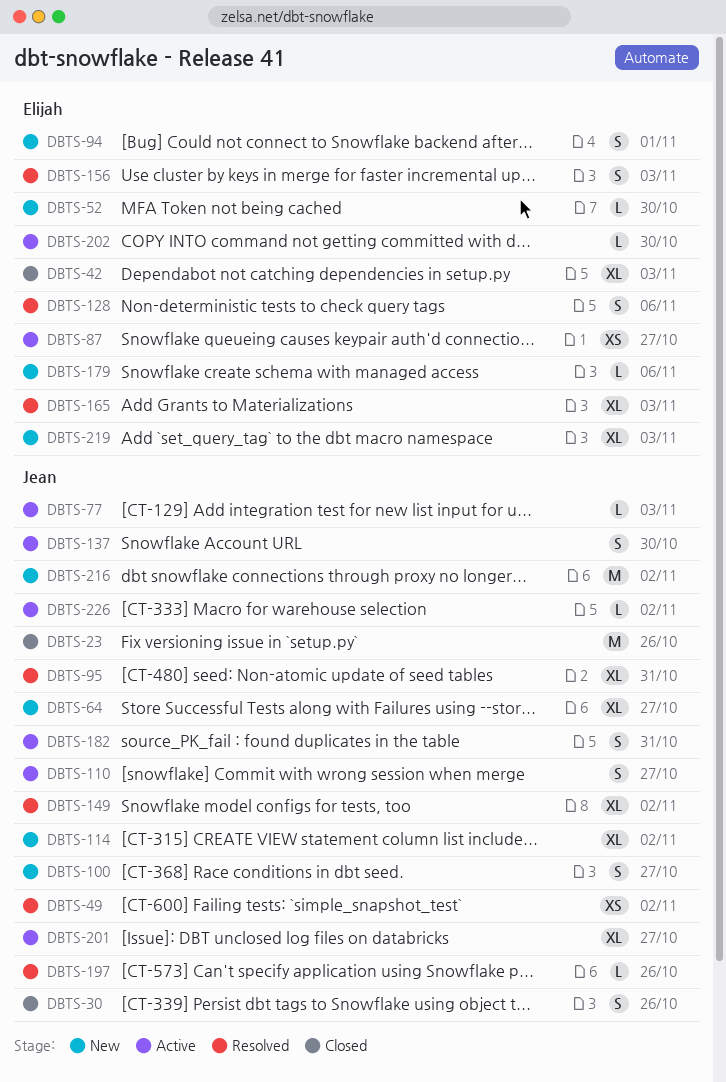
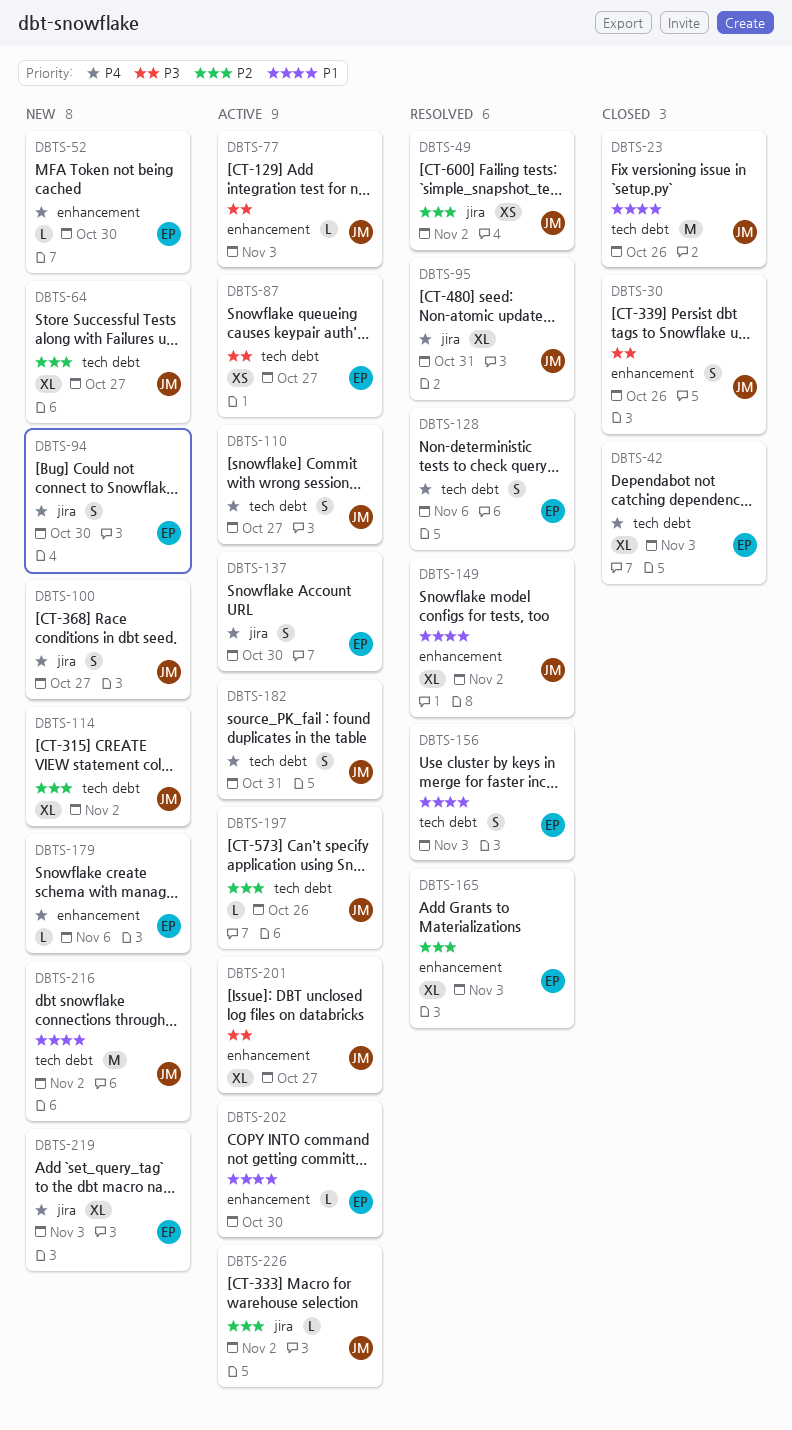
DBTS-94, due: Nov 1 -> Oct 30
DBTS-137, owner: Jean -> Elijah
DBTS-197, status: Resolved -> Active

